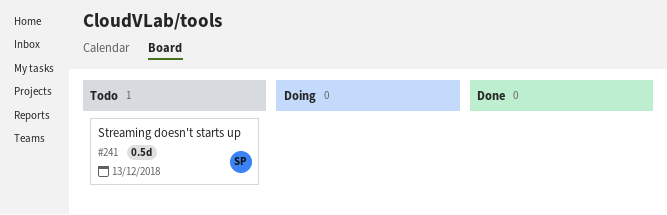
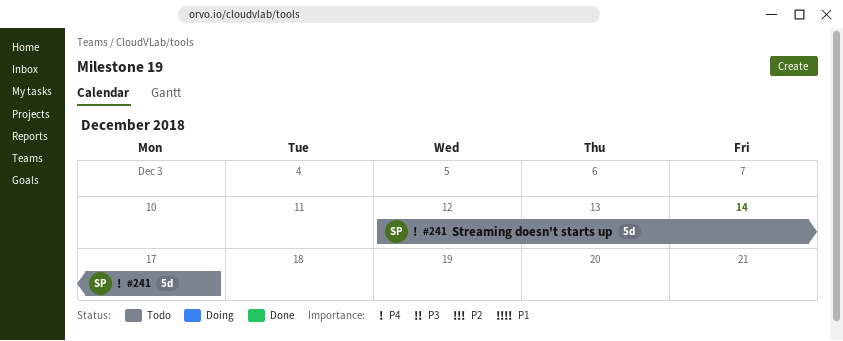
#241, estimate: 0.5d -> 5d
#241, due: Dec 13 -> Dec 17

